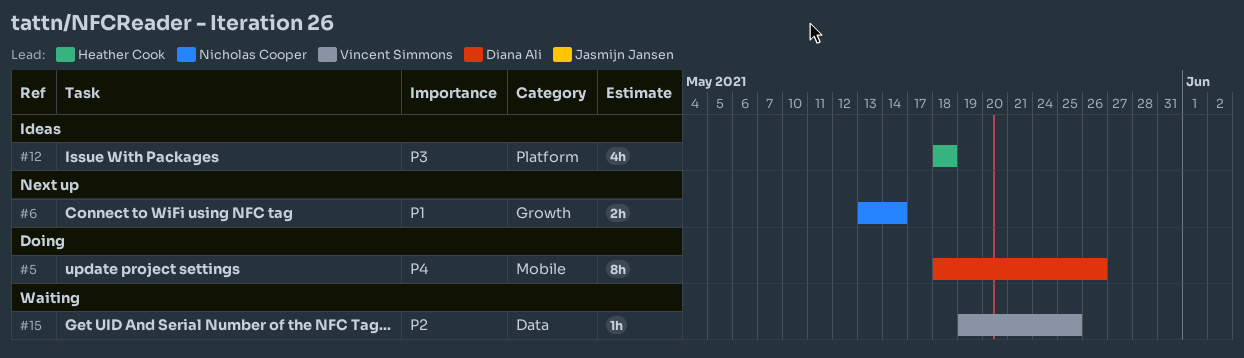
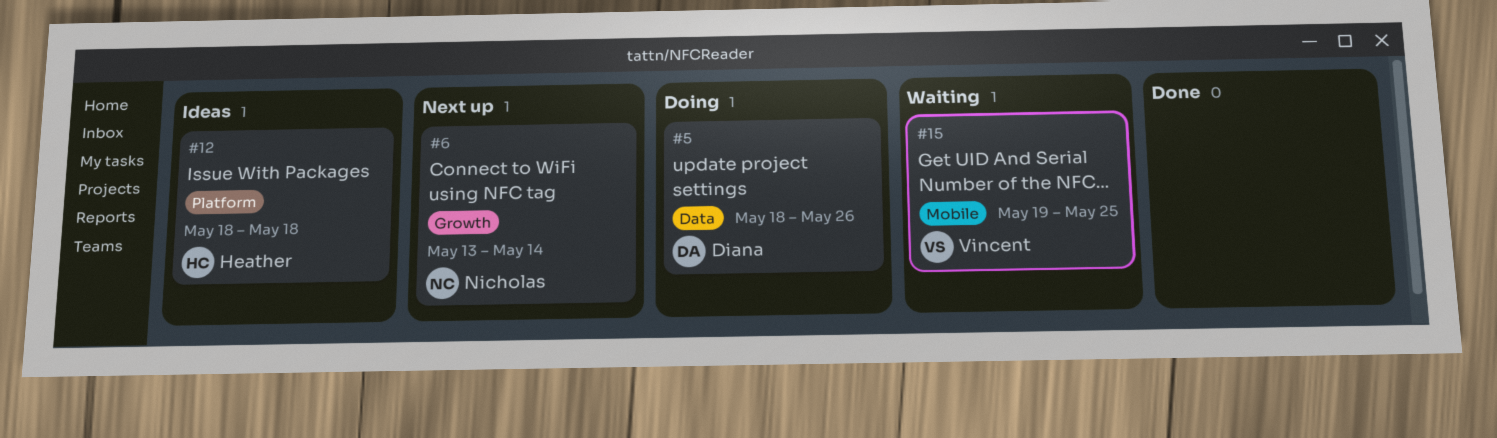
#5, label: Mobile -> Data
#15, label: Data -> Mobile

